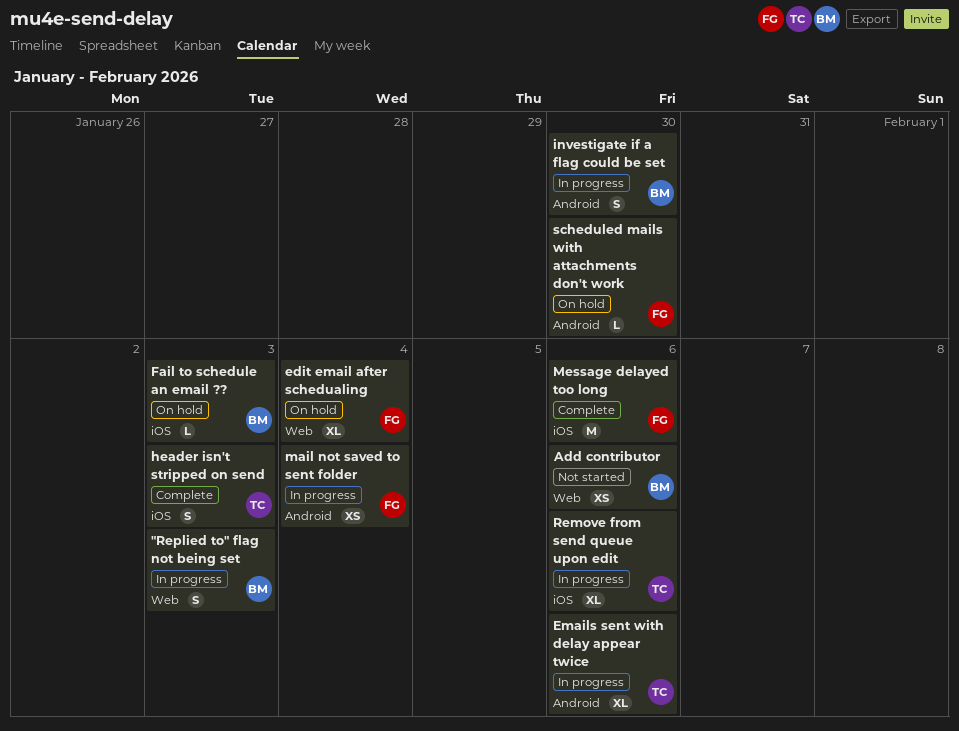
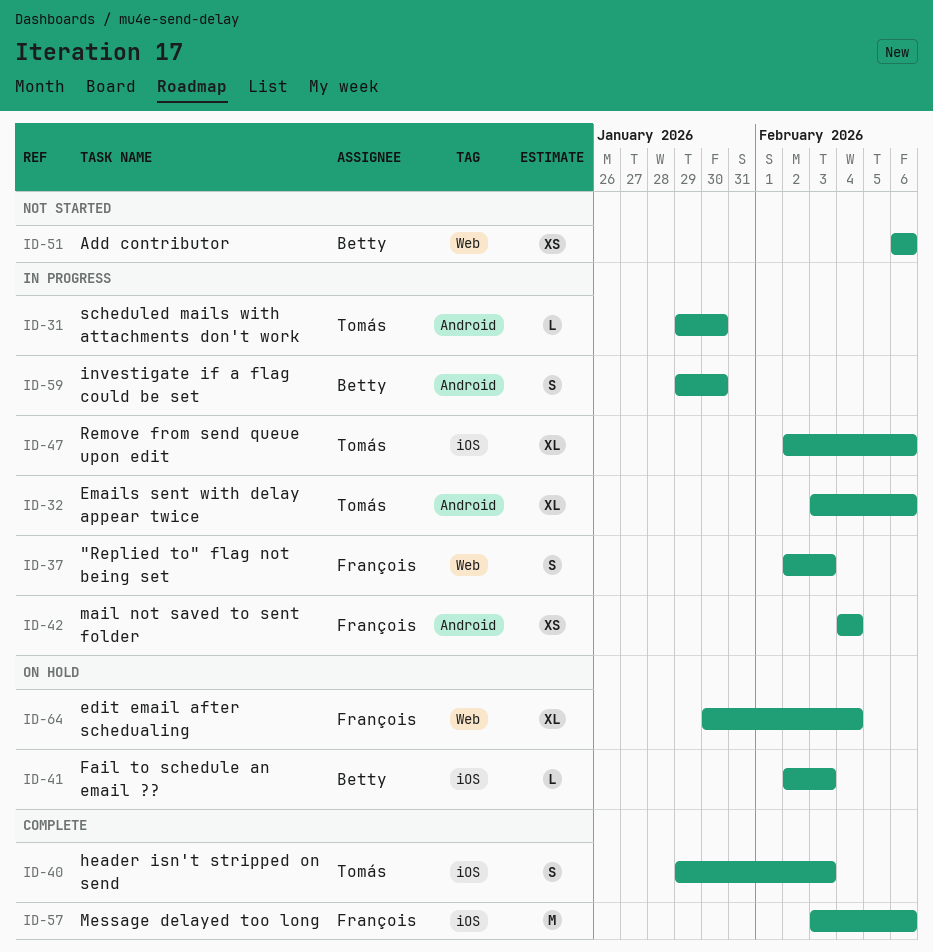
"Replied to" flag not being set, owner: Betty -> François
scheduled mails with attachments don't work, status: On hold -> In progress
scheduled mails with attachments don't work, owner: François -> Tomás

